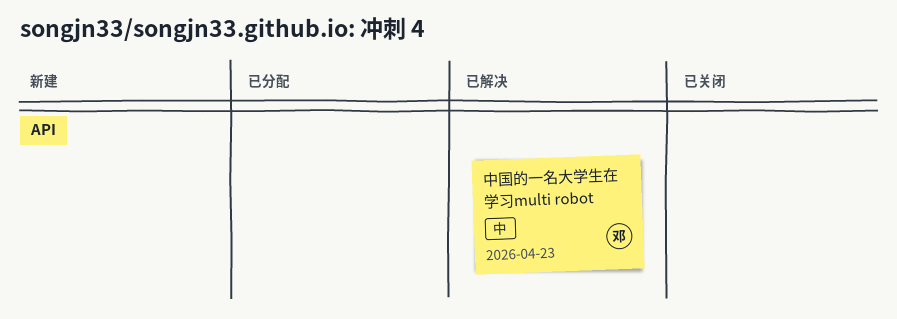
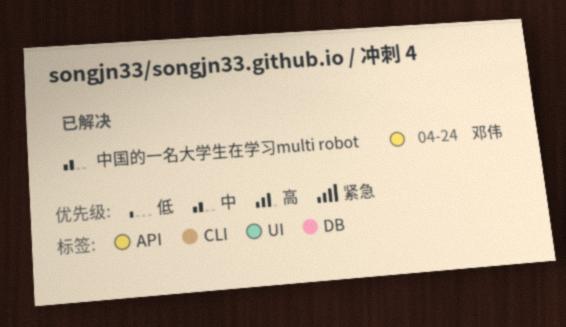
中国的一名大学生在学习multi robot, due: Apr 23 -> Apr 24

